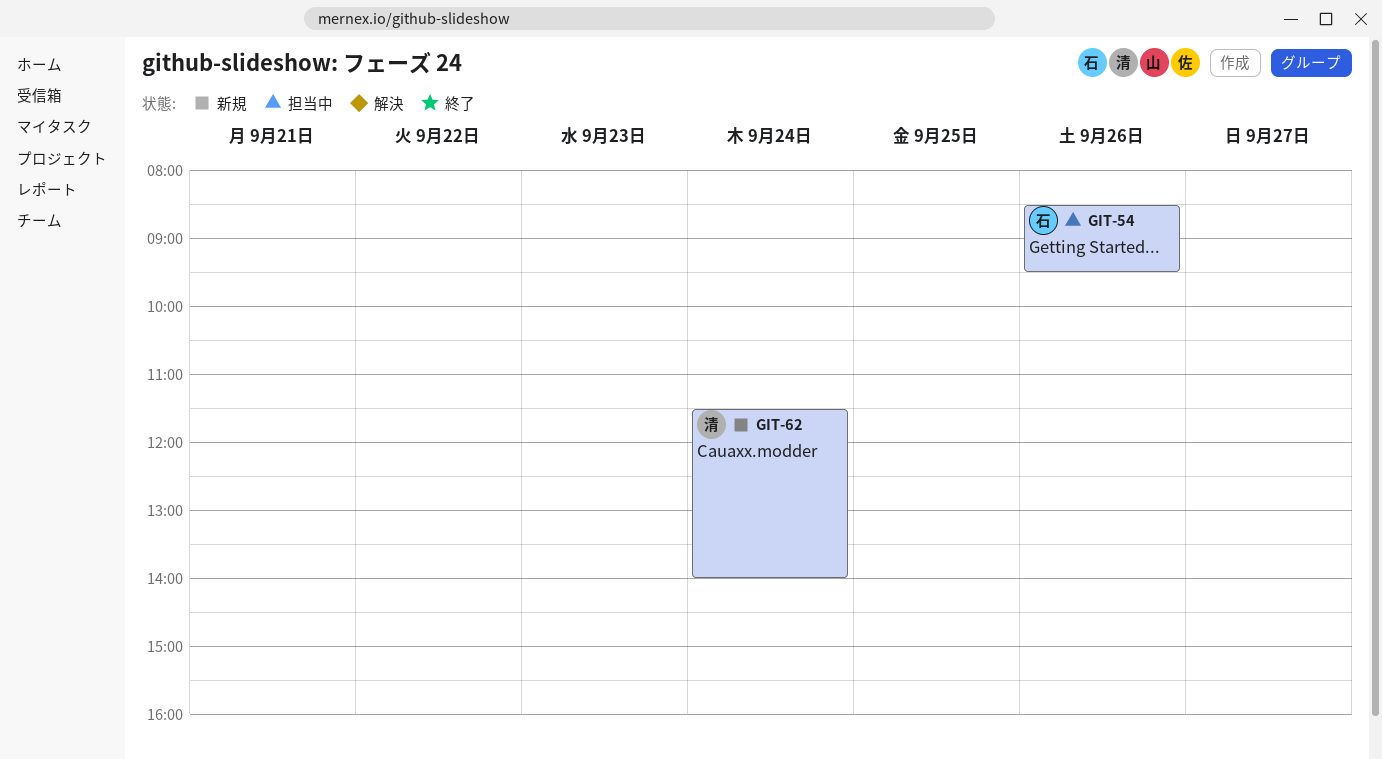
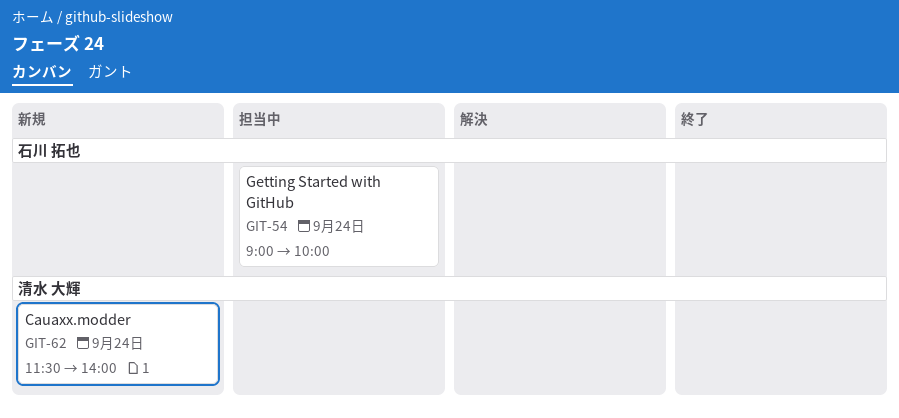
GIT-54, day: Sep 26 -> Sep 24
GIT-54, begins: 08:30 -> 09:00
GIT-54, ends: 09:30 -> 10:00

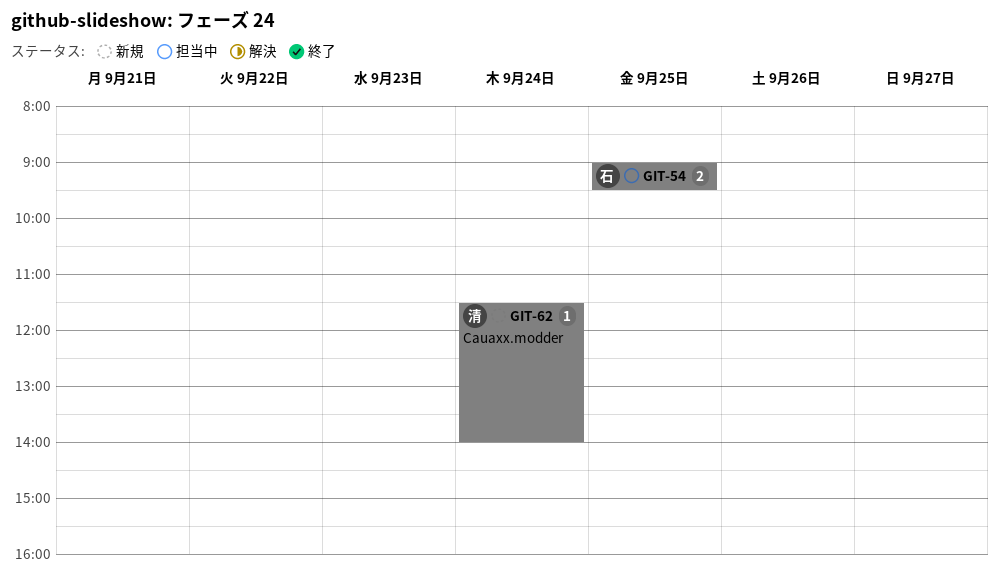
GIT-54, day: Sep 24 -> Sep 25
GIT-54, ends: 10:00 -> 09:30

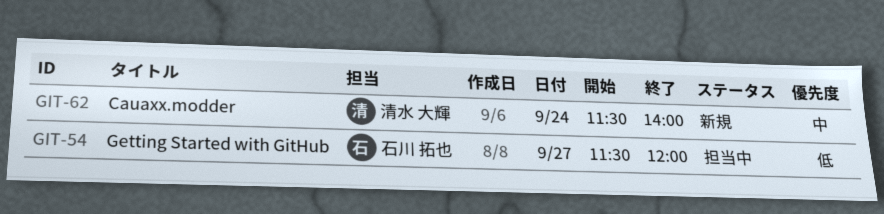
GIT-54, day: Sep 25 -> Sep 27
GIT-54, begins: 09:00 -> 11:30
GIT-54, ends: 09:30 -> 12:00

